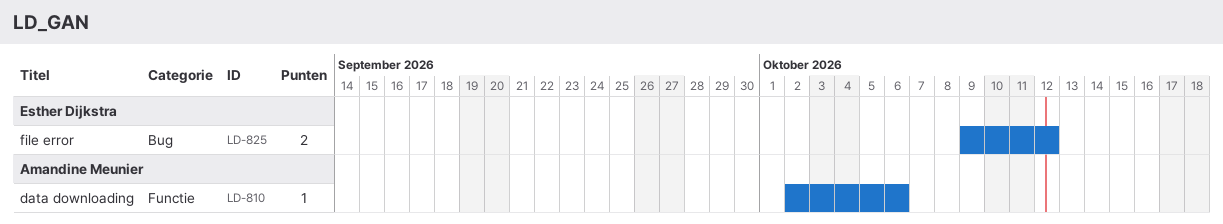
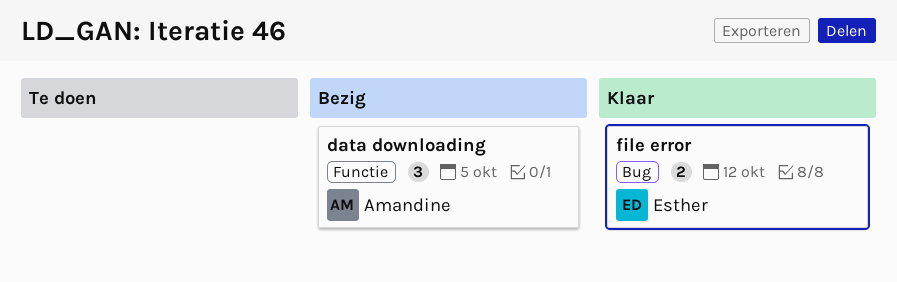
data downloading, estimate: 1 -> 3
data downloading, due: Oct 6 -> Oct 5

